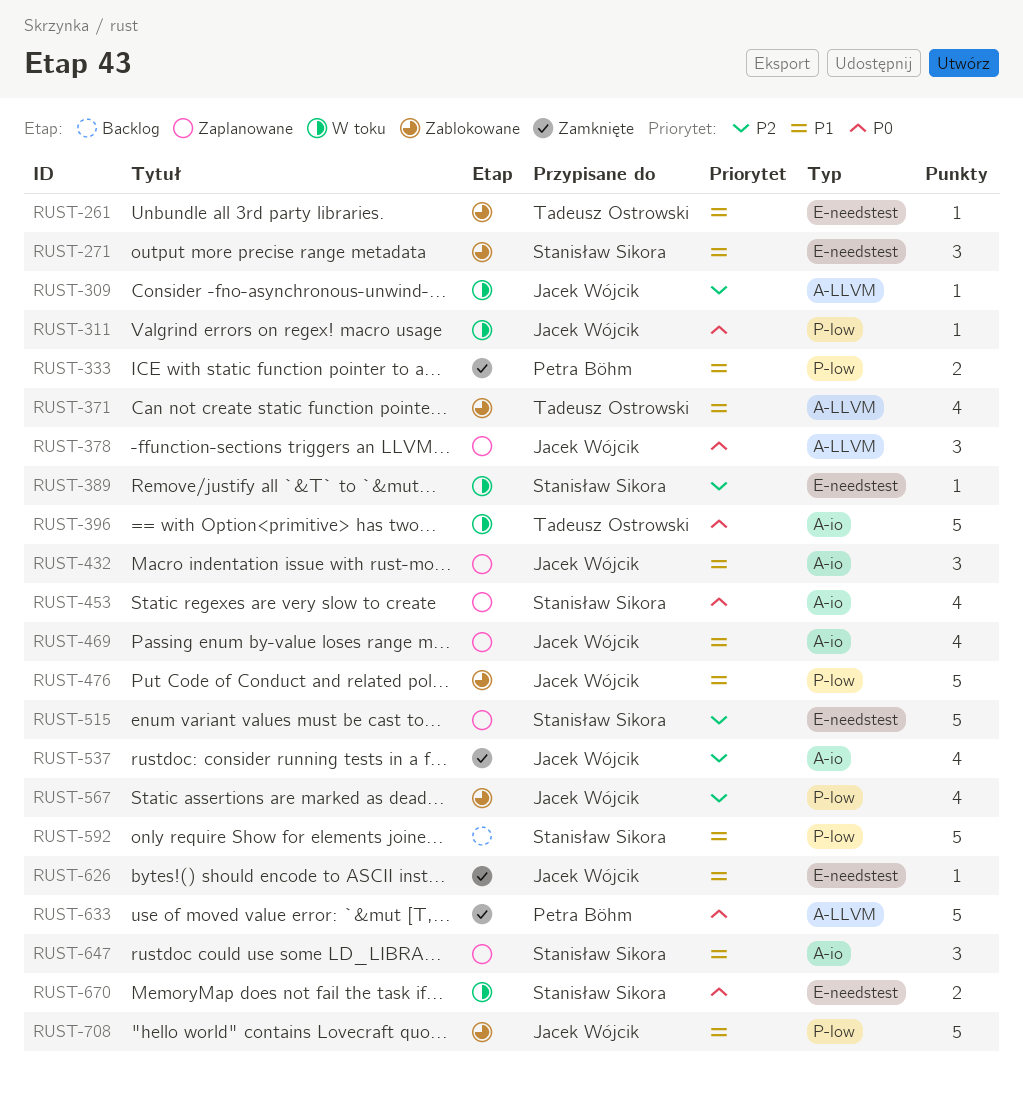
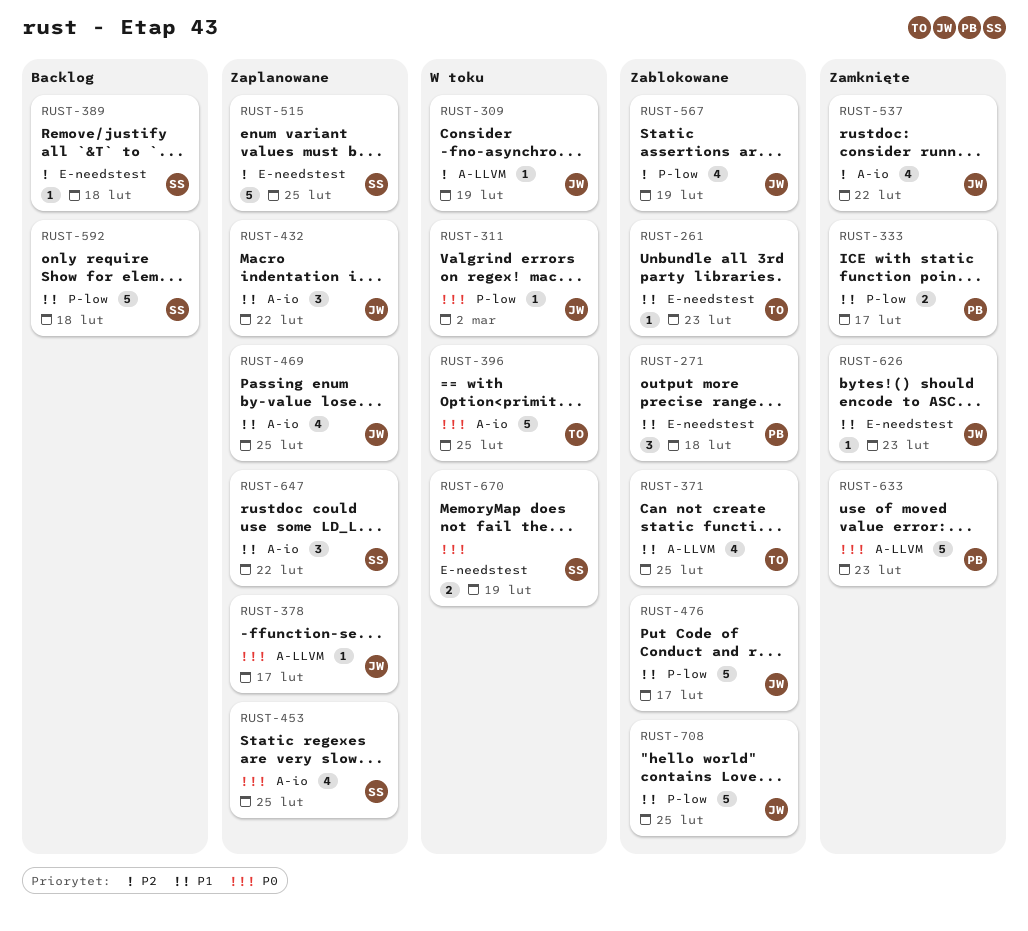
RUST-271, owner: Stanisław Sikora -> Petra Böhm
RUST-378, estimate: 3 -> 1
RUST-389, status: W toku -> Backlog

